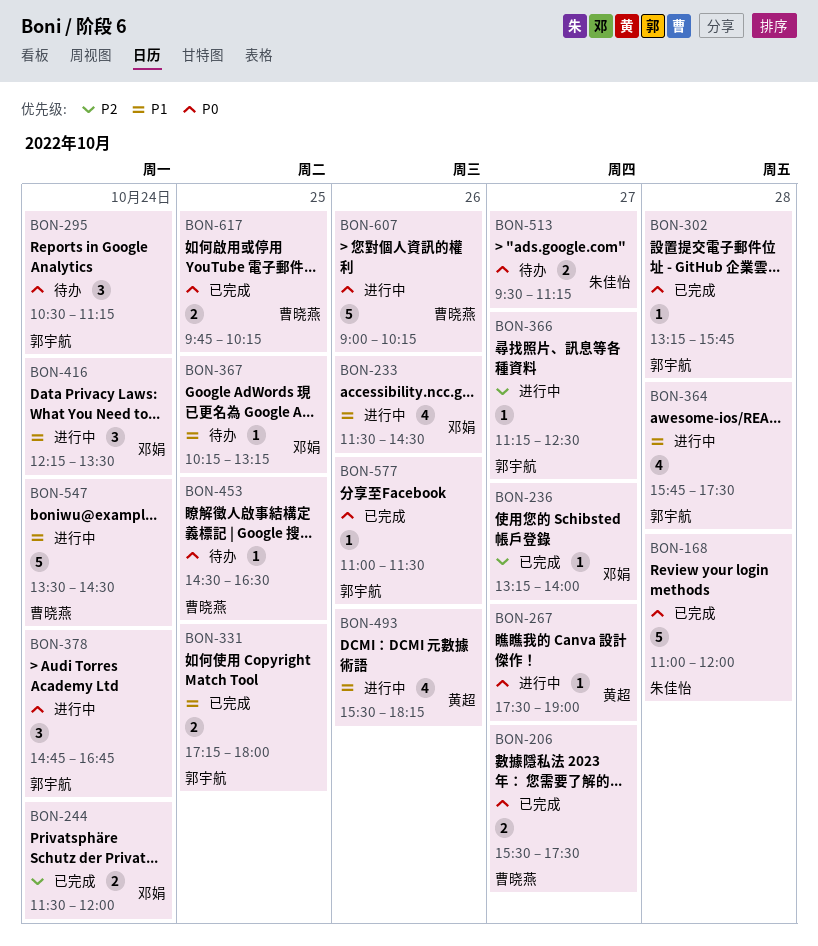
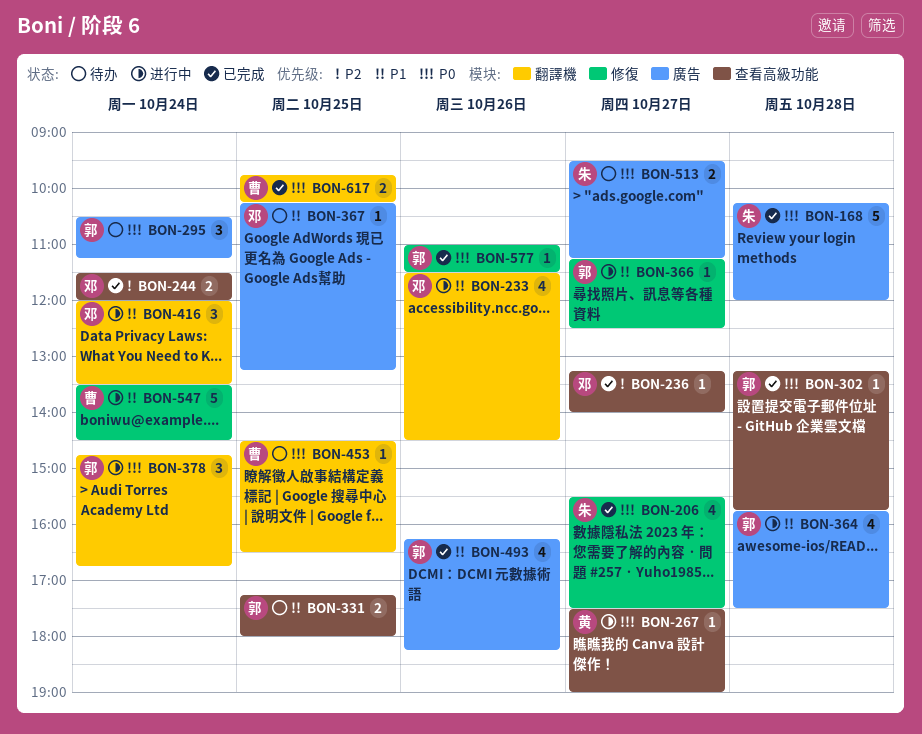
BON-168, begins: 11:00 -> 10:15
BON-206, owner: 曹晓燕 -> 朱佳怡
BON-206, estimate: 2 -> 4
BON-331, status: 已完成 -> 待办
BON-366, priority: P2 -> P1
BON-416, begins: 12:15 -> 12:00
BON-493, status: 进行中 -> 已完成
BON-493, owner: 黄超 -> 郭宇航
BON-493, begins: 15:30 -> 16:15
BON-607: present -> none

